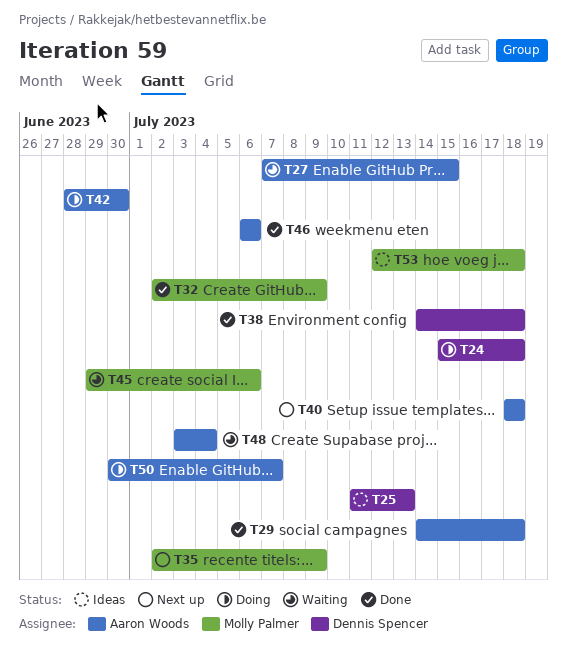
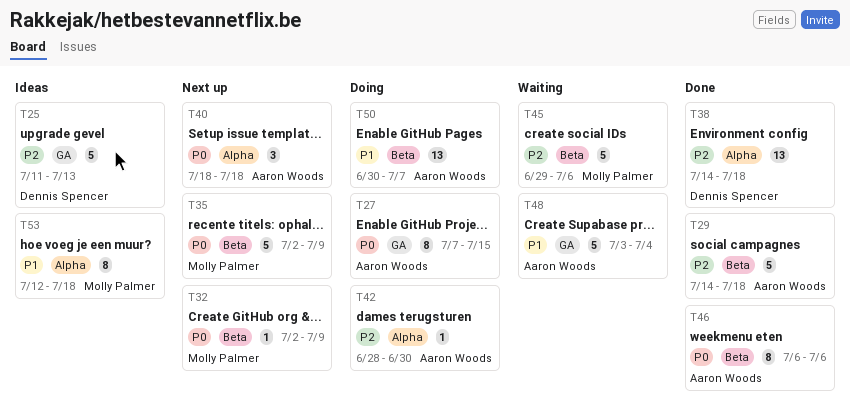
T24: present -> none
T27, status: Waiting -> Doing
T32, status: Done -> Next up

